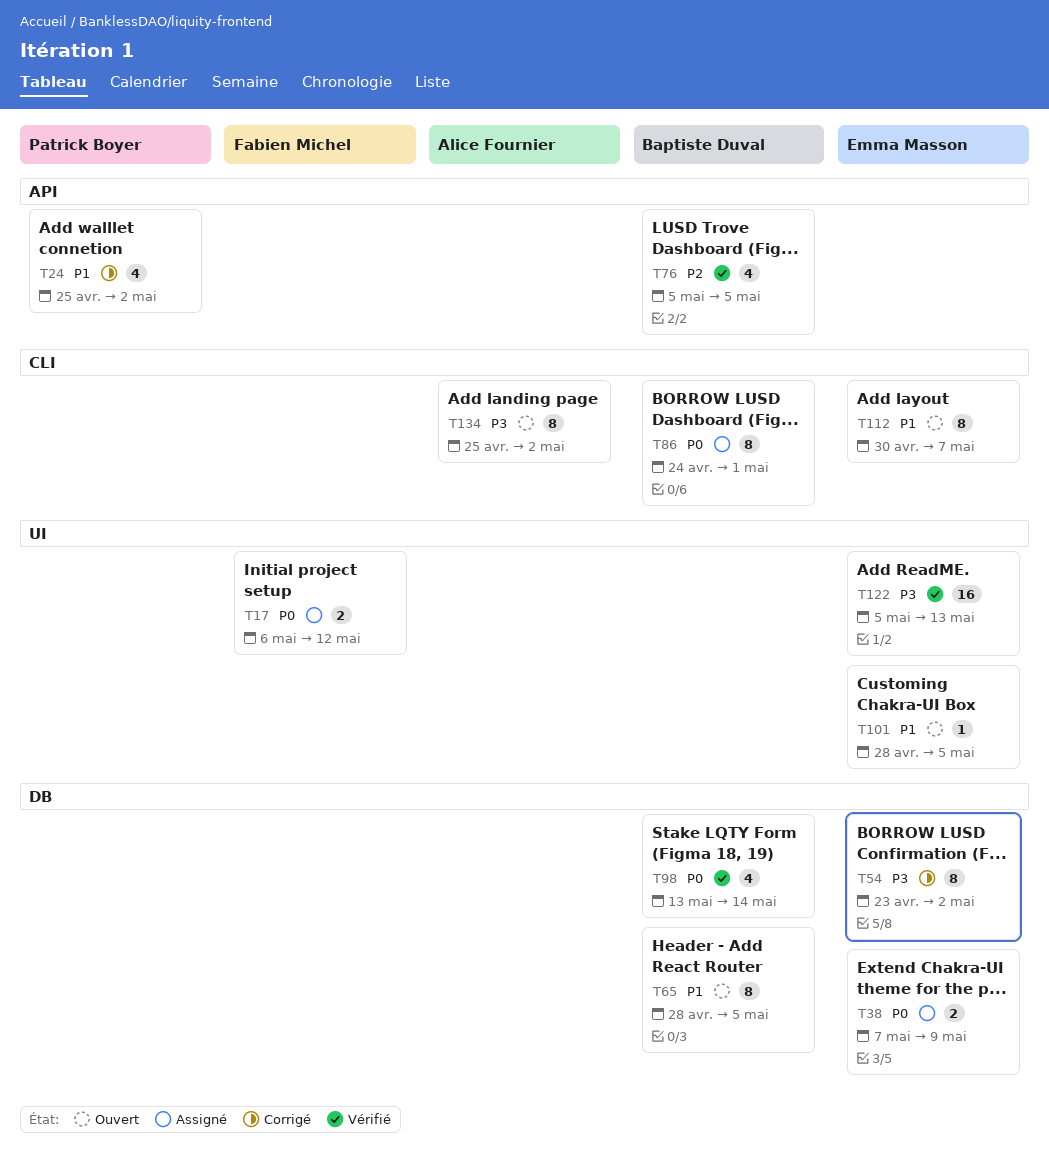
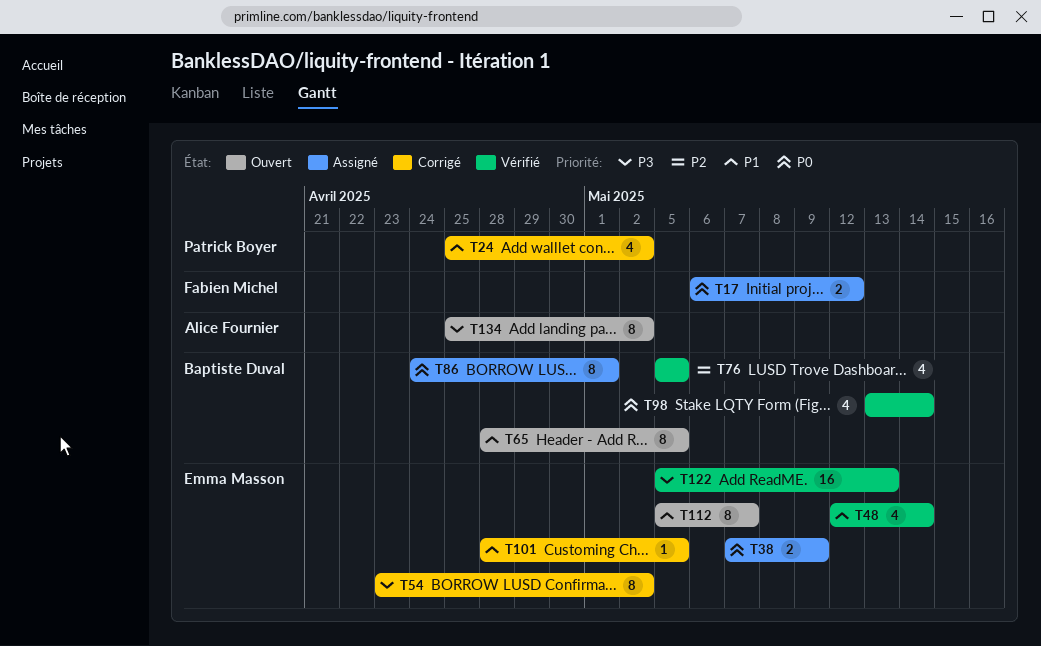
T48: none -> present
T101, status: Ouvert -> Corrigé
T112, start: Apr 30 -> May 5

